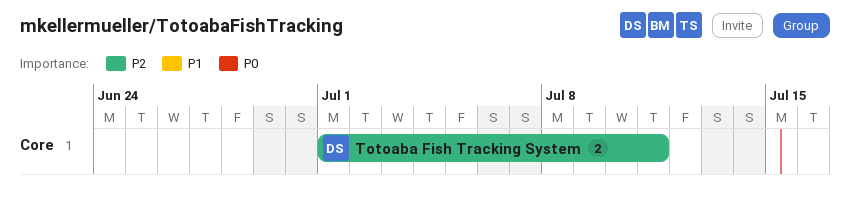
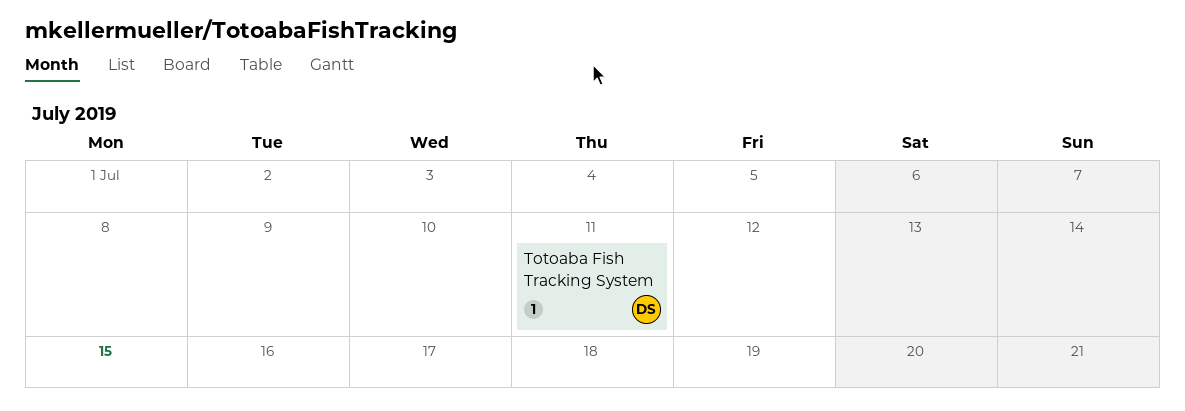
Totoaba Fish Tracking System, estimate: 2 -> 1

